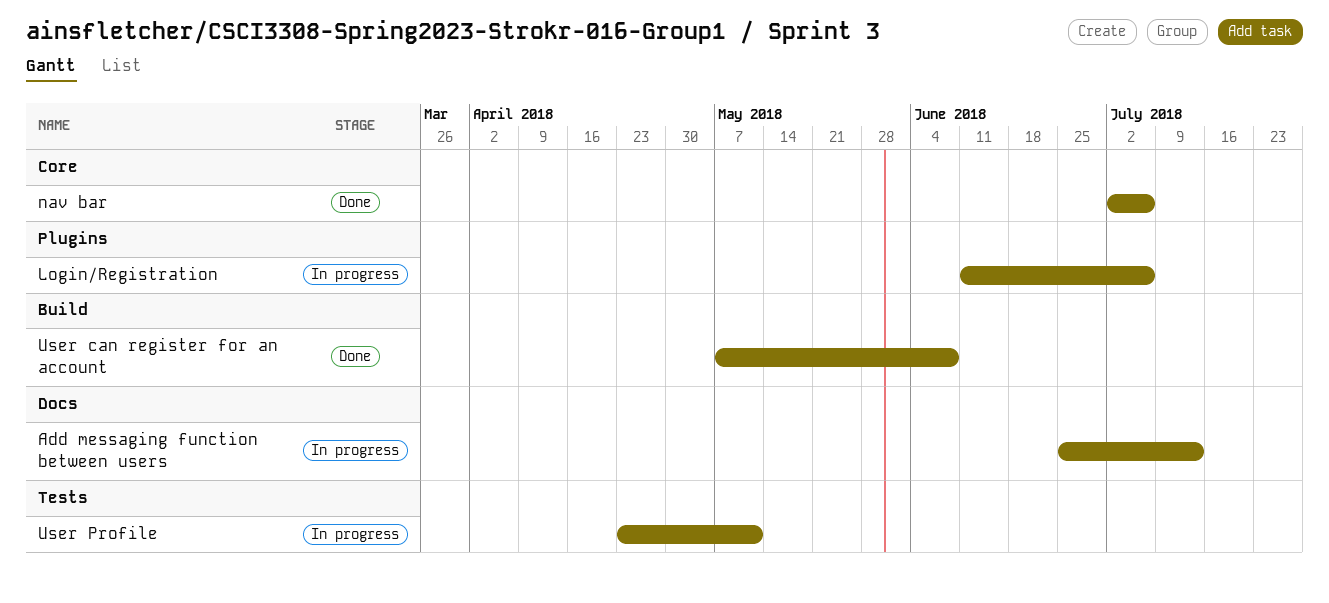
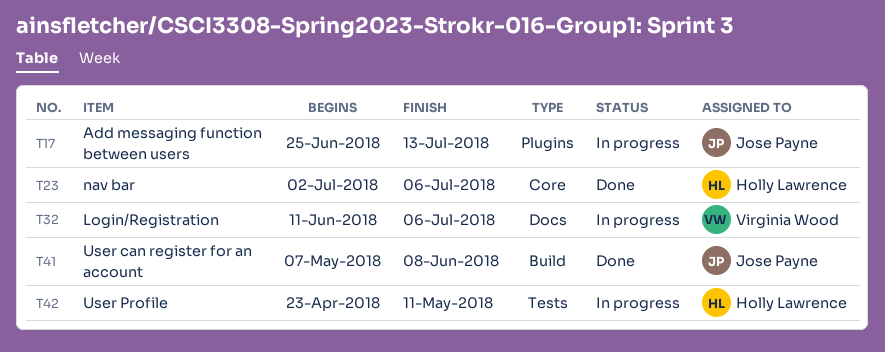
Add messaging function between users, label: Docs -> Plugins
Login/Registration, label: Plugins -> Docs

